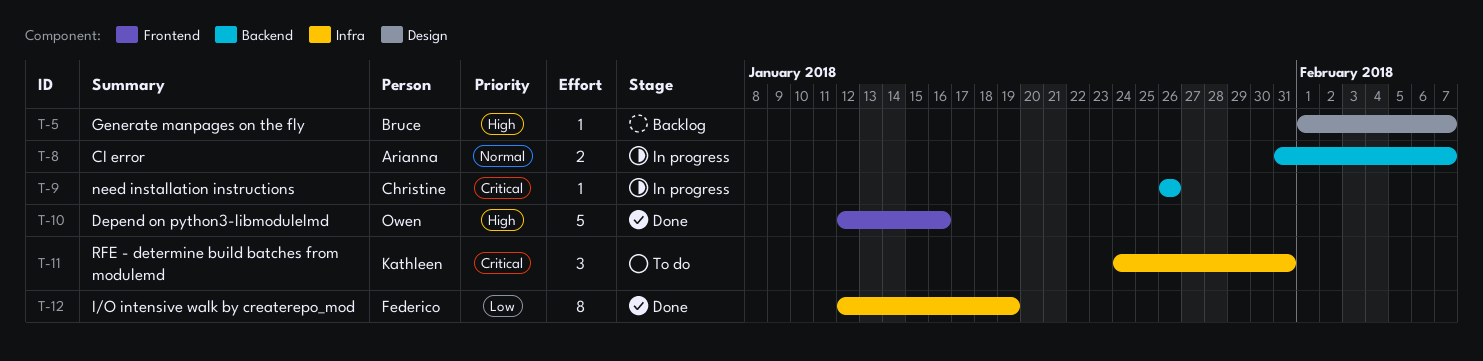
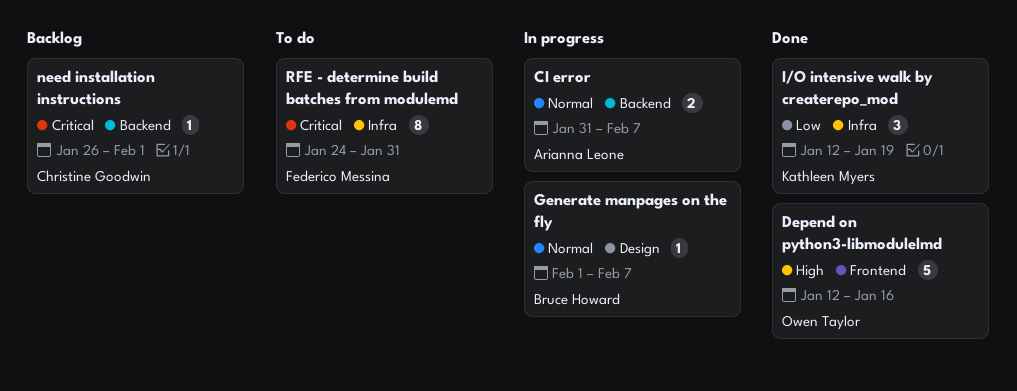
Generate manpages on the fly, status: Backlog -> In progress
Generate manpages on the fly, priority: High -> Normal
I/O intensive walk by createrepo_mod, owner: Federico Messina -> Kathleen Myers
I/O intensive walk by createrepo_mod, estimate: 8 -> 3
need installation instructions, status: In progress -> Backlog
need installation instructions, due: Jan 26 -> Feb 1
RFE - determine build batches from modulemd, owner: Kathleen Myers -> Federico Messina
RFE - determine build batches from modulemd, estimate: 3 -> 8

